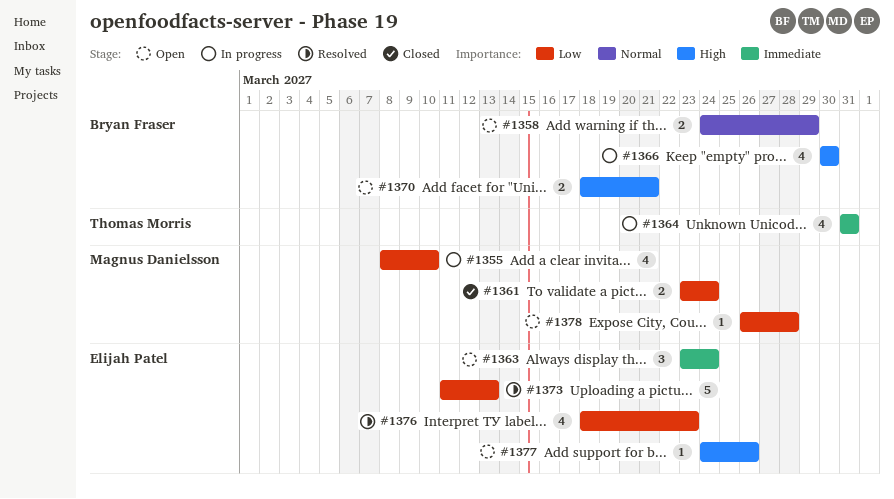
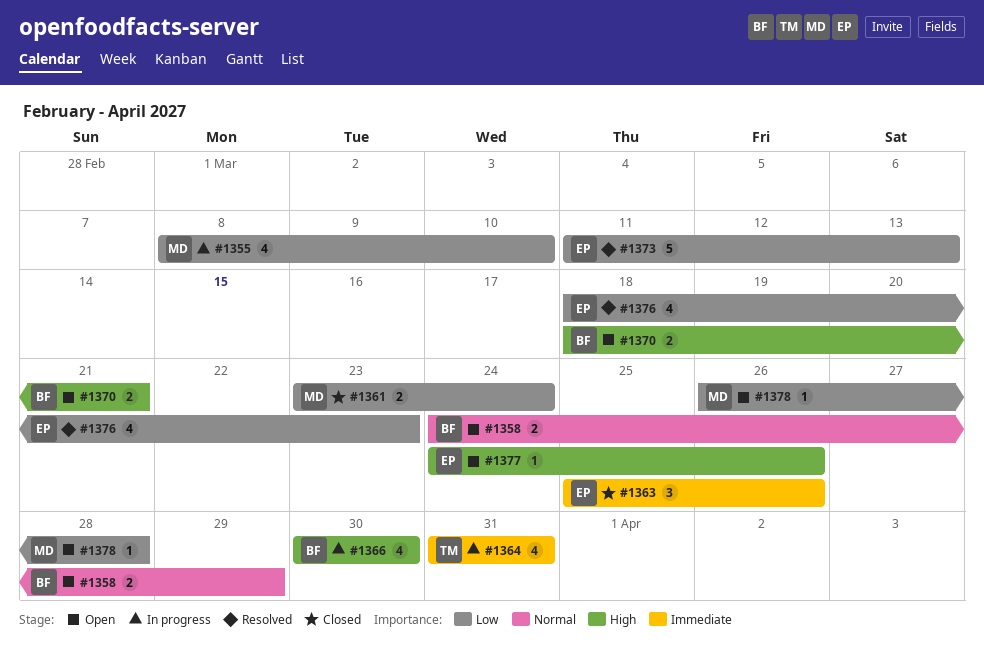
#1363, status: Open -> Closed
#1363, start: Mar 23 -> Mar 25
#1363, due: Mar 24 -> Mar 26

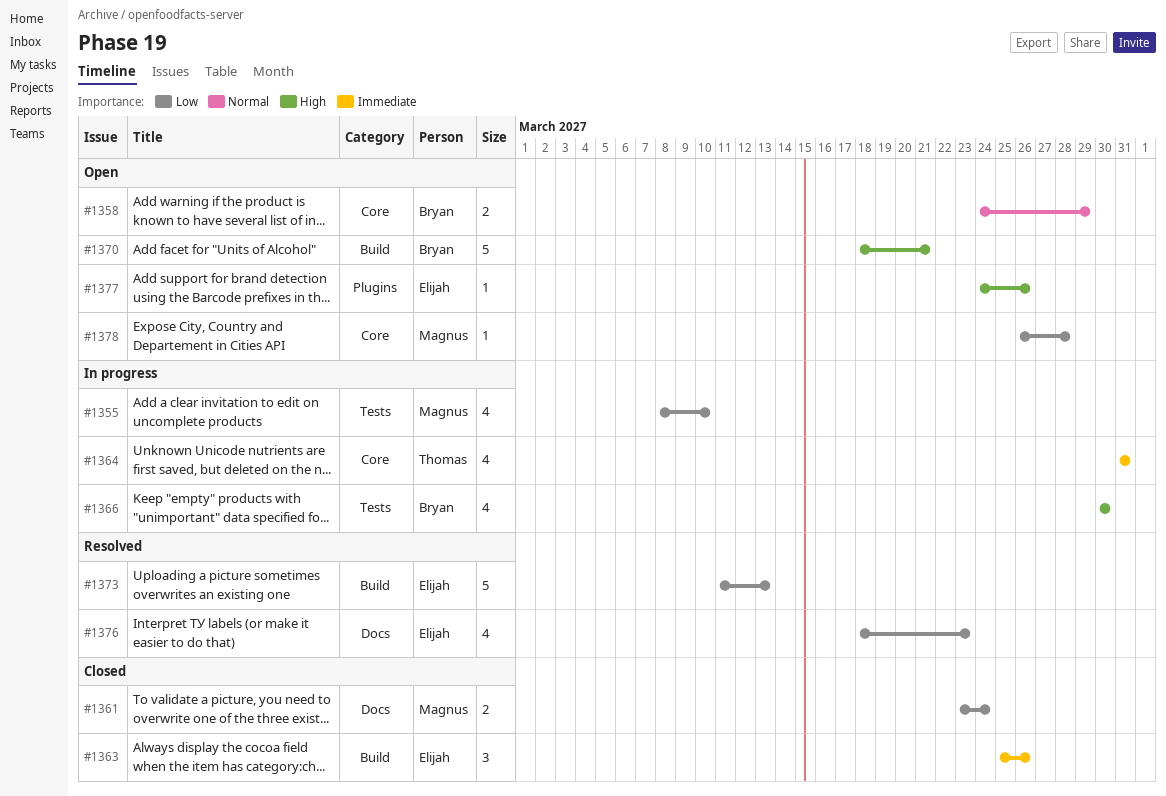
#1370, estimate: 2 -> 5

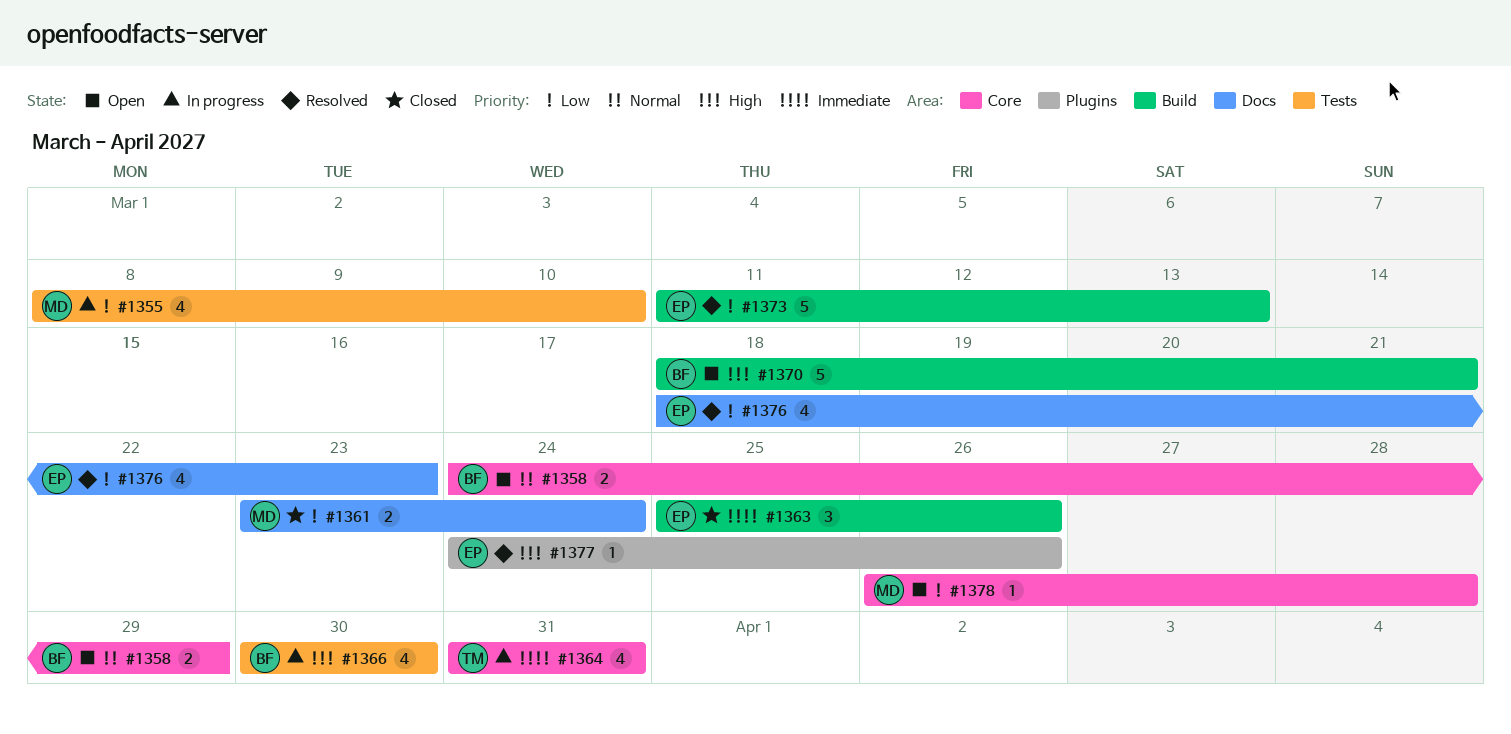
#1377, status: Open -> Resolved

